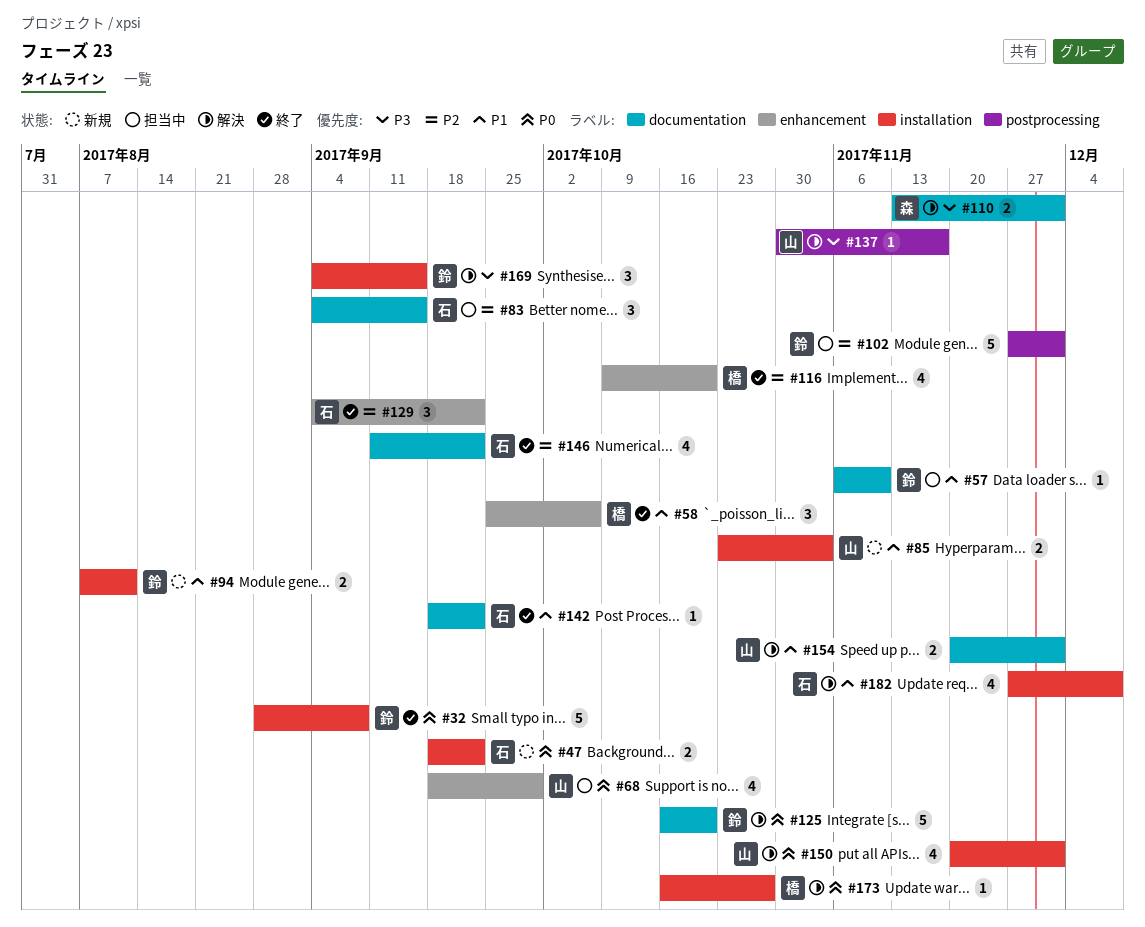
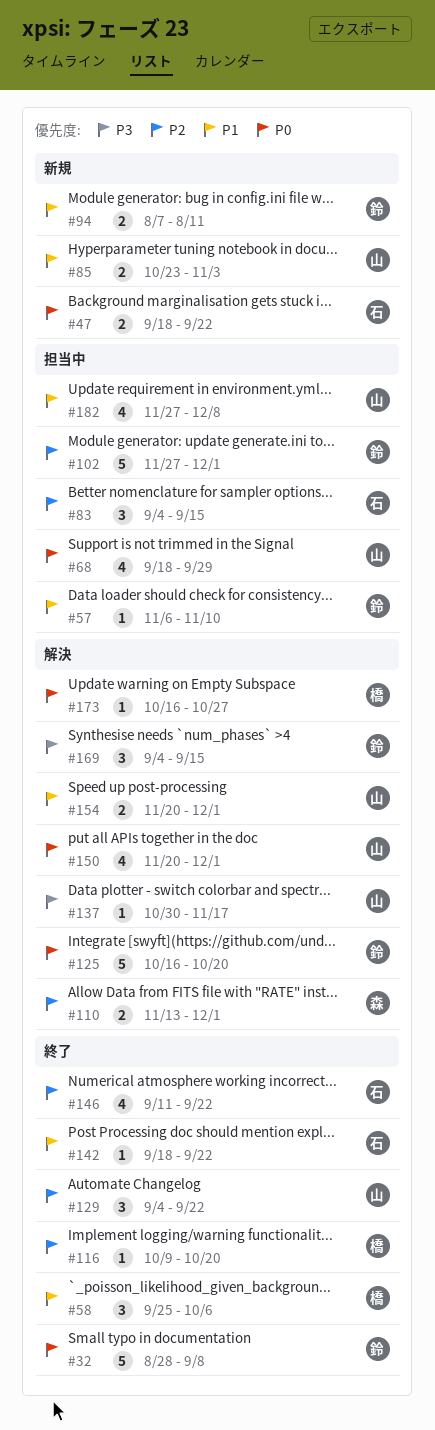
#110, priority: P3 -> P2
#116, estimate: 4 -> 1
#129, owner: 石 -> 山
#182, status: 解決 -> 担当中
#182, owner: 石 -> 山

